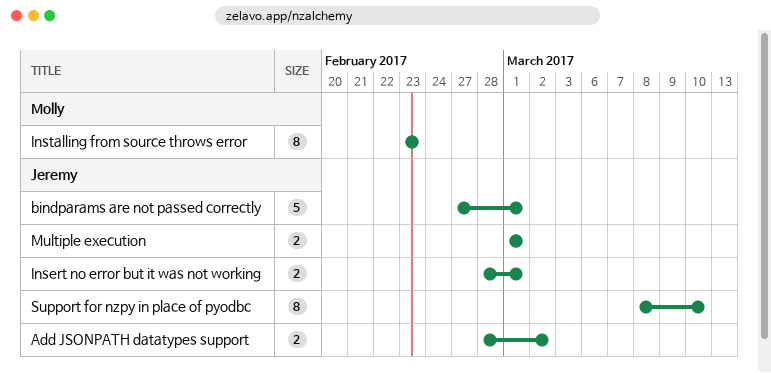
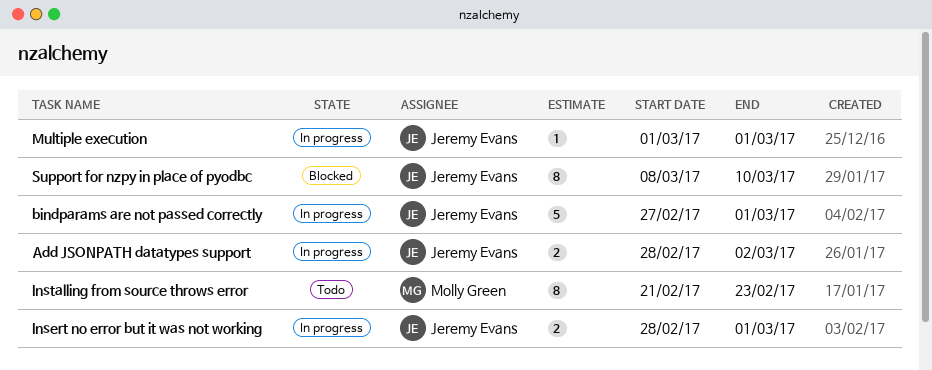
Installing from source throws error, start: Feb 23 -> Feb 21
Multiple execution, estimate: 2 -> 1

